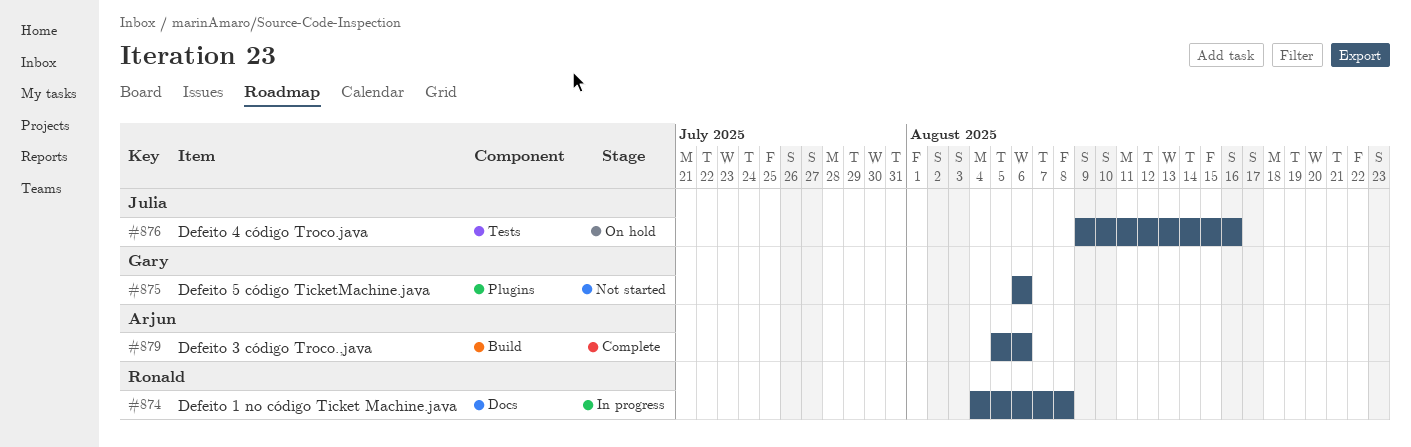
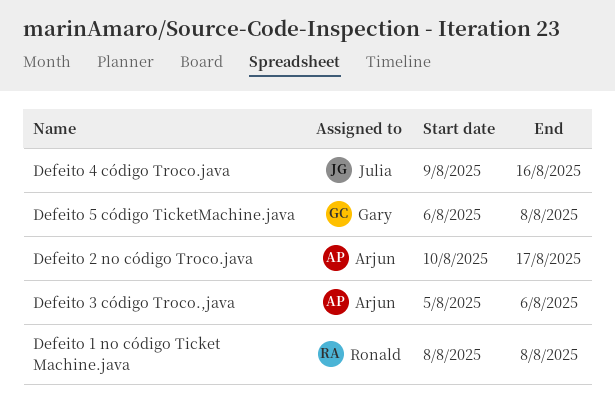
Defeito 1 no código Ticket Machine.java, start: Aug 4 -> Aug 8
Defeito 2 no código Troco.java: none -> present
Defeito 5 código TicketMachine.java, due: Aug 6 -> Aug 8

